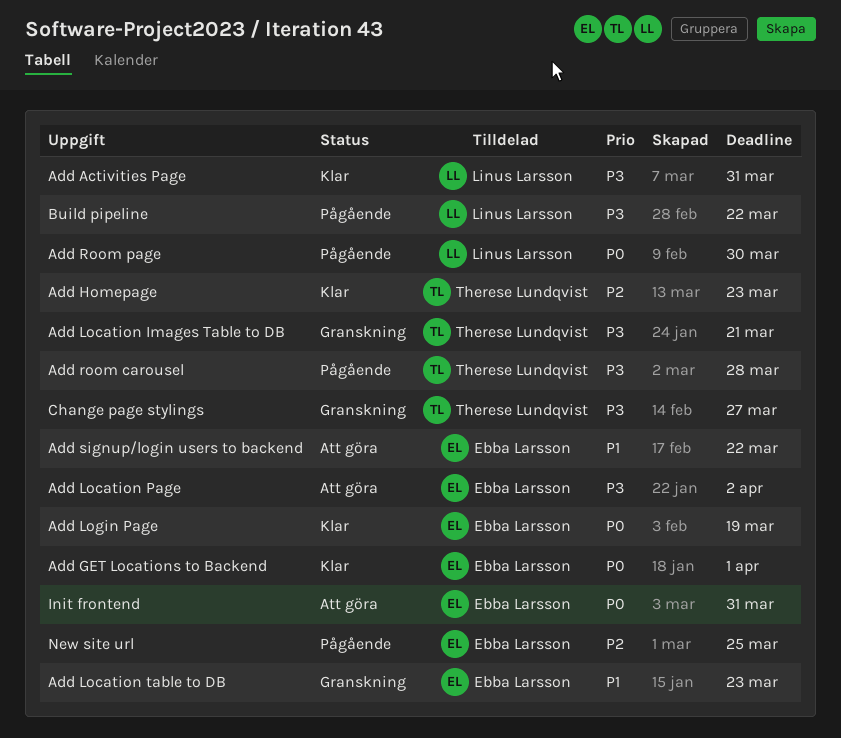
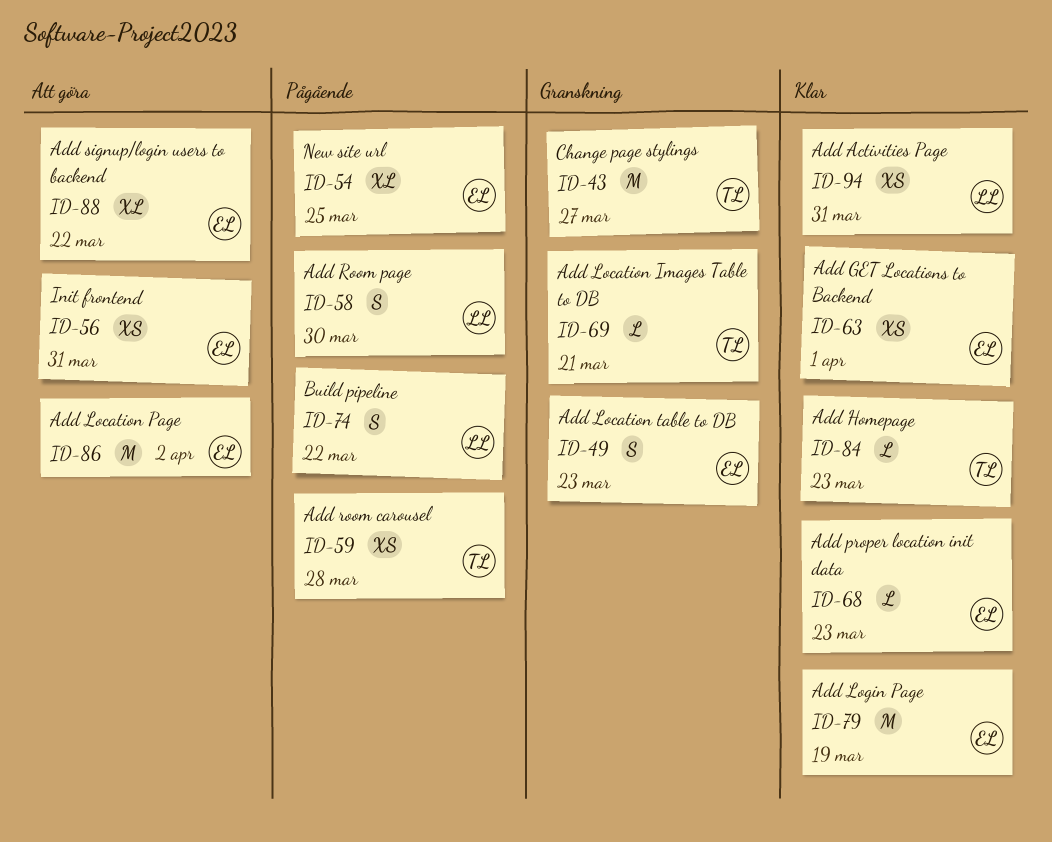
Add proper location init data: none -> present

